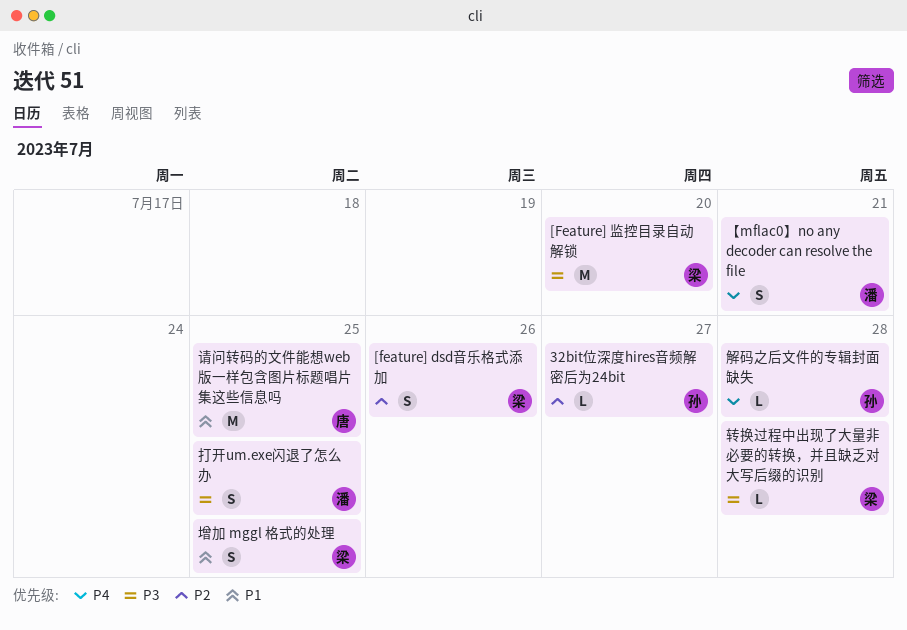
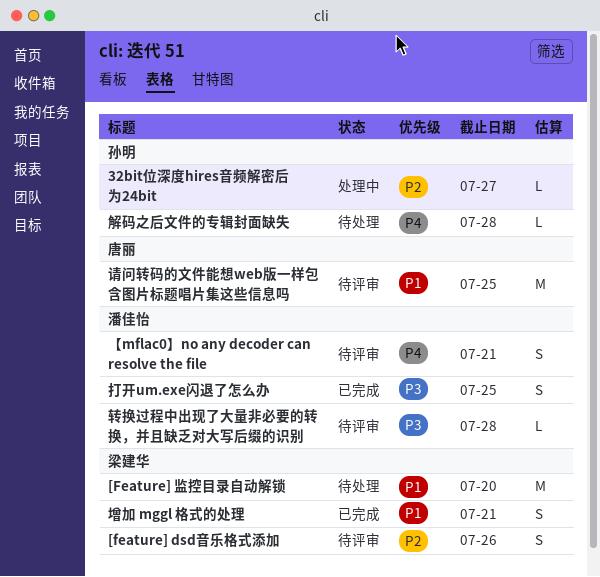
[Feature] 监控目录自动解锁, priority: P3 -> P1
增加 mggl 格式的处理, due: Jul 25 -> Jul 21
转换过程中出现了大量非必要的转换，并且缺乏对大写后缀的识别, owner: 梁建华 -> 潘佳怡

